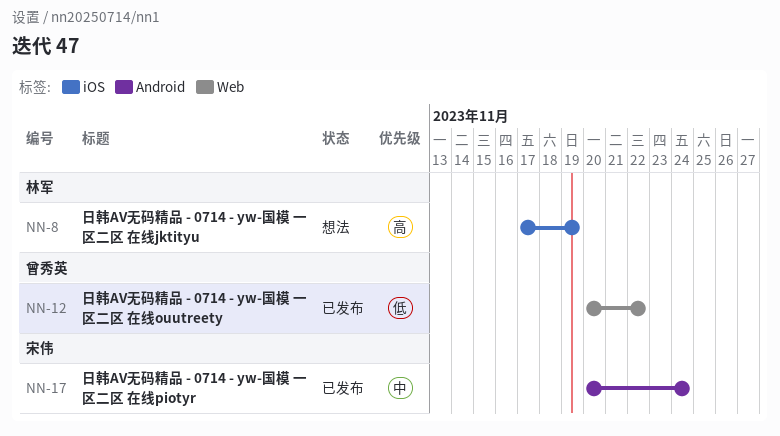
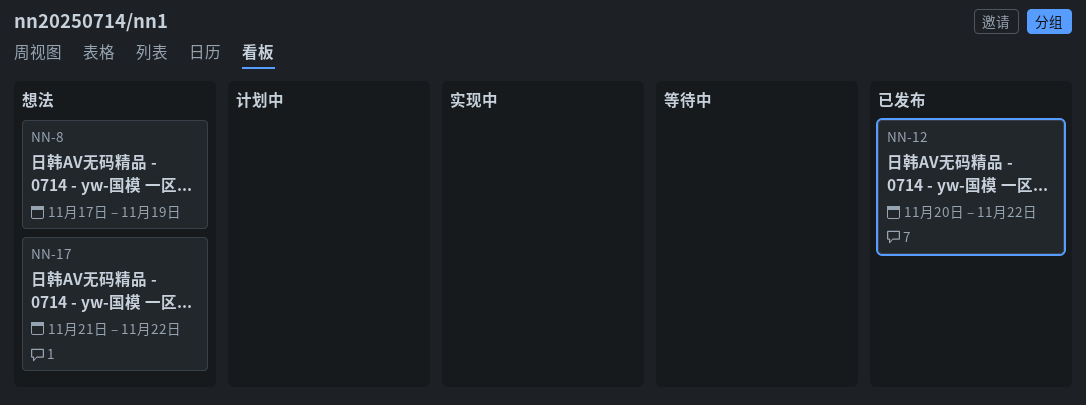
NN-17, status: 已发布 -> 想法
NN-17, start: Nov 20 -> Nov 21
NN-17, due: Nov 24 -> Nov 22

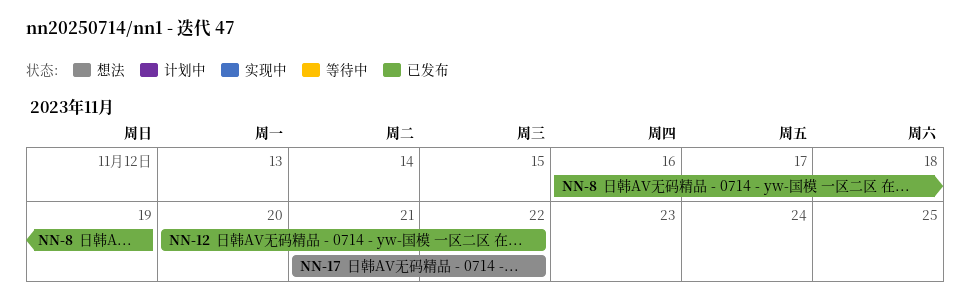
NN-8, status: 想法 -> 已发布
NN-8, start: Nov 17 -> Nov 16

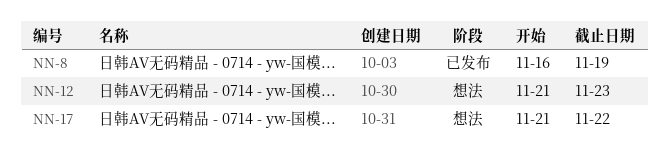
NN-12, status: 已发布 -> 想法
NN-12, start: Nov 20 -> Nov 21
NN-12, due: Nov 22 -> Nov 23

